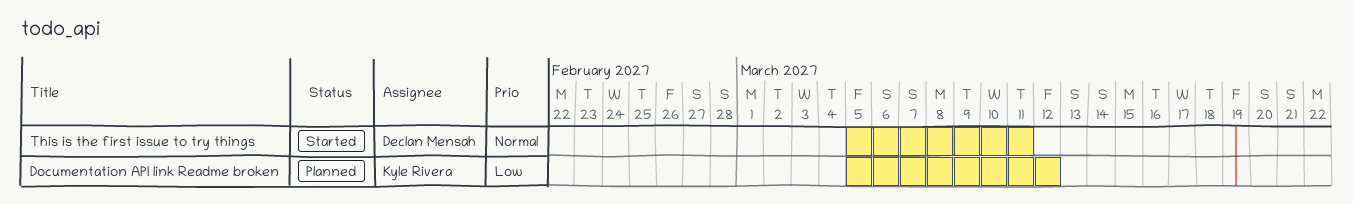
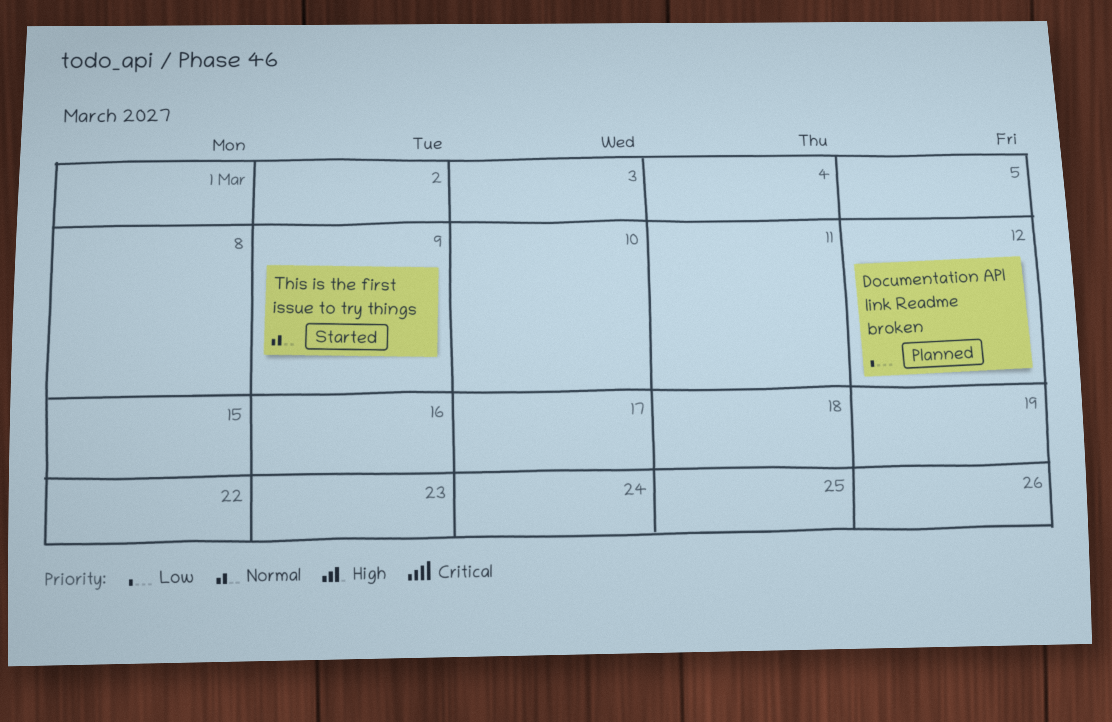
This is the first issue to try things, due: Mar 11 -> Mar 9

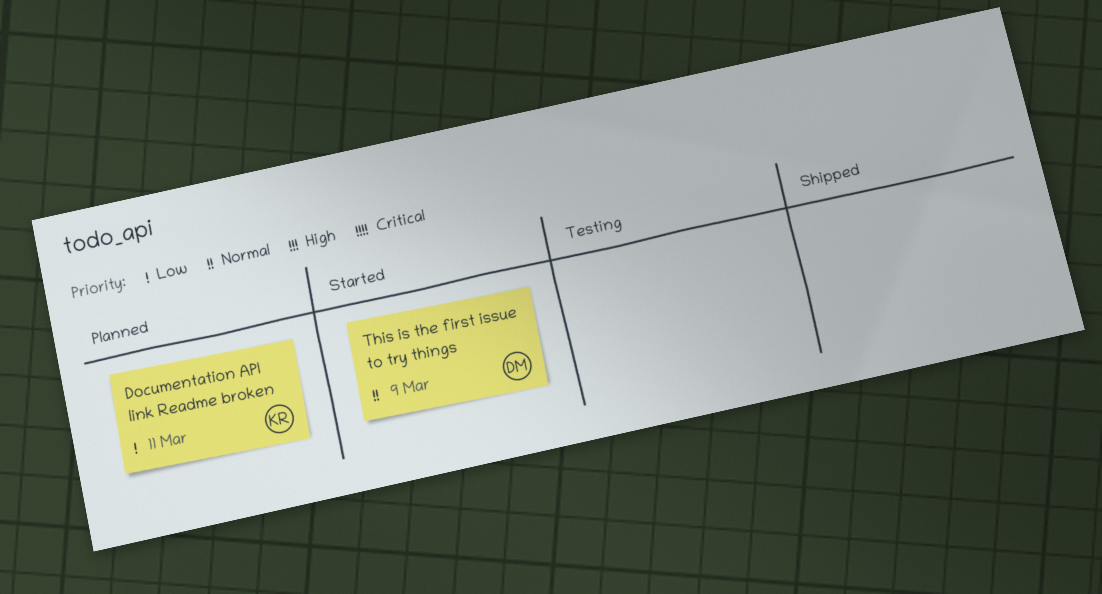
Documentation API link Readme broken, due: Mar 12 -> Mar 11

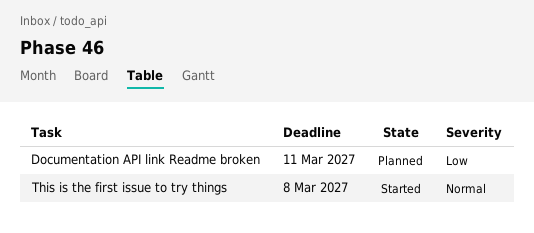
This is the first issue to try things, due: Mar 9 -> Mar 8

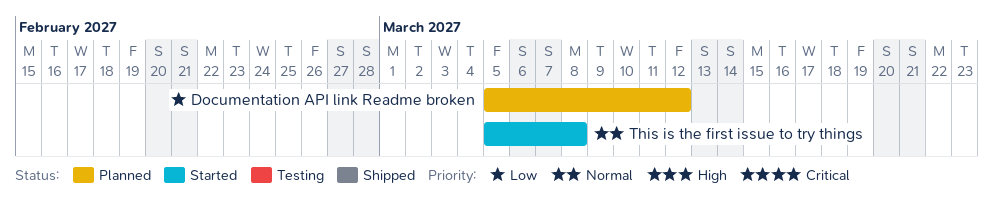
Documentation API link Readme broken, due: Mar 11 -> Mar 12

